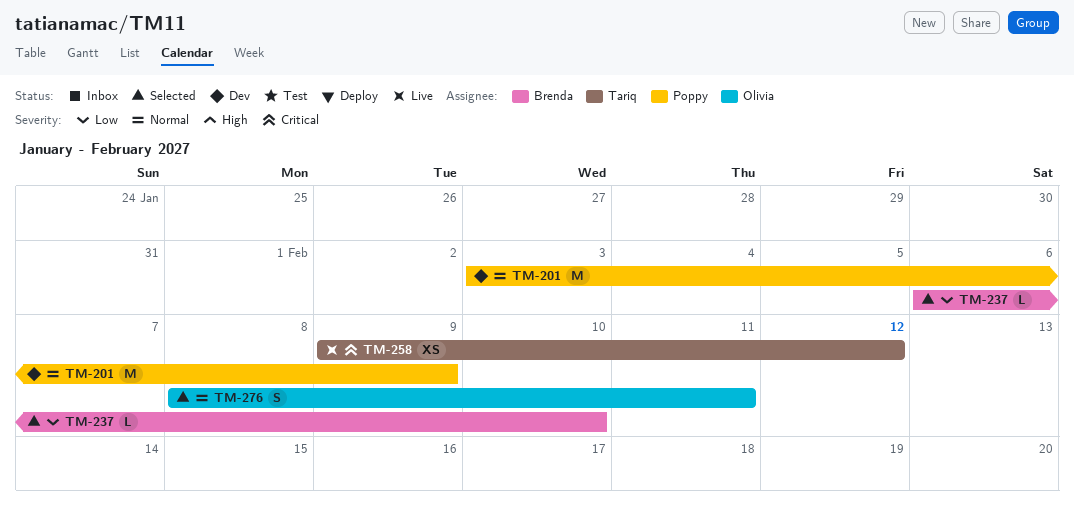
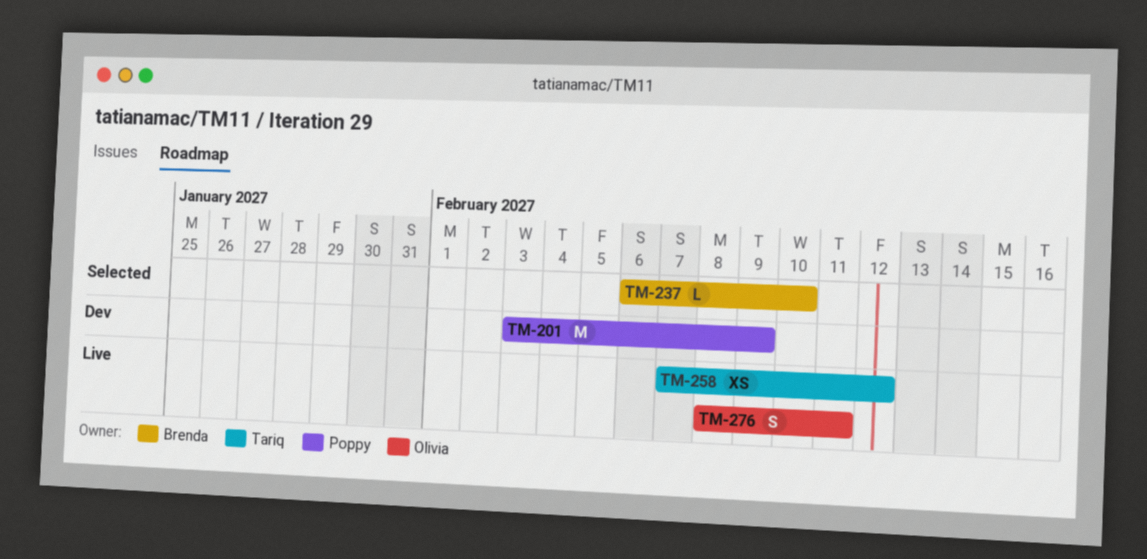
TM-258, start: Feb 9 -> Feb 7
TM-276, status: Selected -> Live

